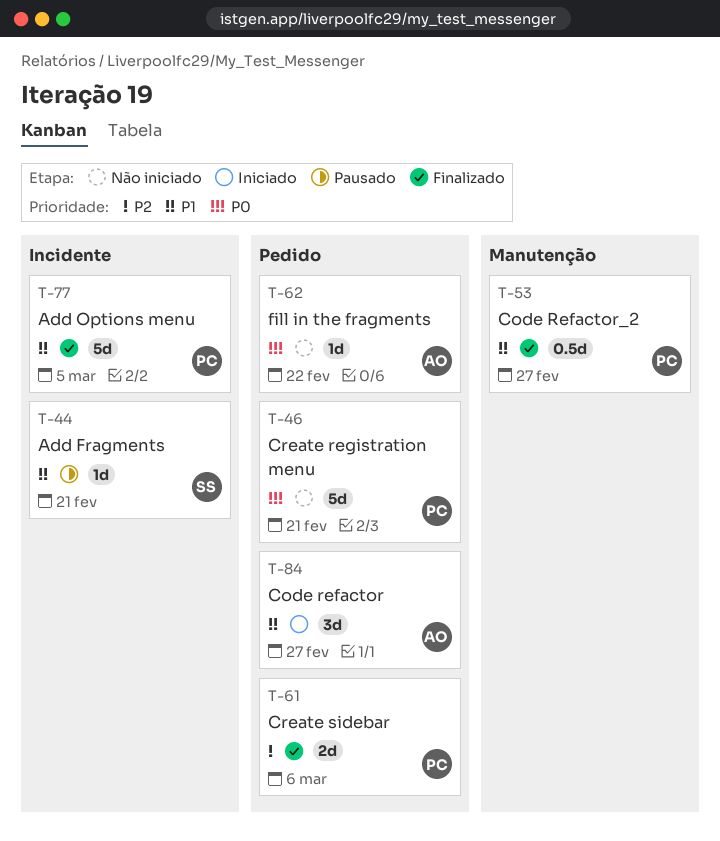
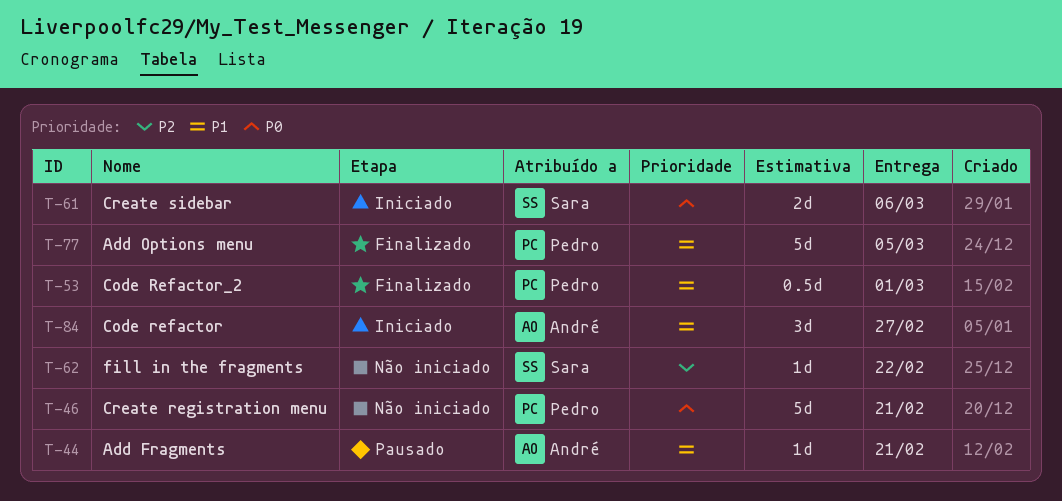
T-44, owner: Sara -> André
T-53, due: Feb 27 -> Mar 1
T-61, status: Finalizado -> Iniciado
T-61, owner: Pedro -> Sara
T-61, priority: P2 -> P0
T-62, owner: André -> Sara
T-62, priority: P0 -> P2

